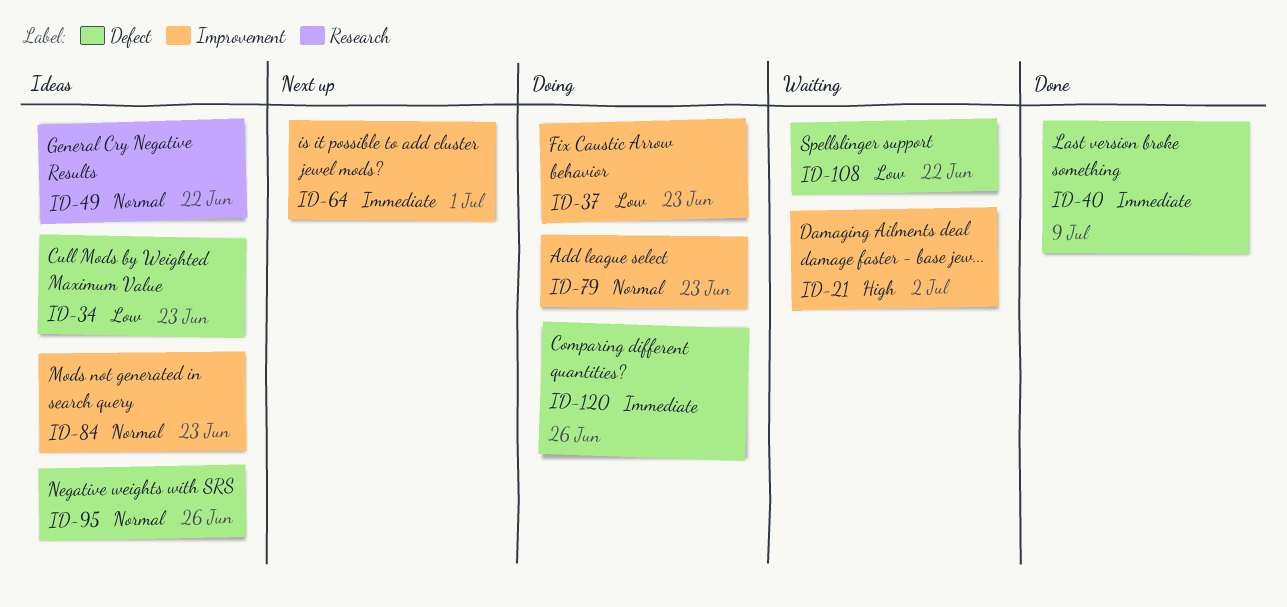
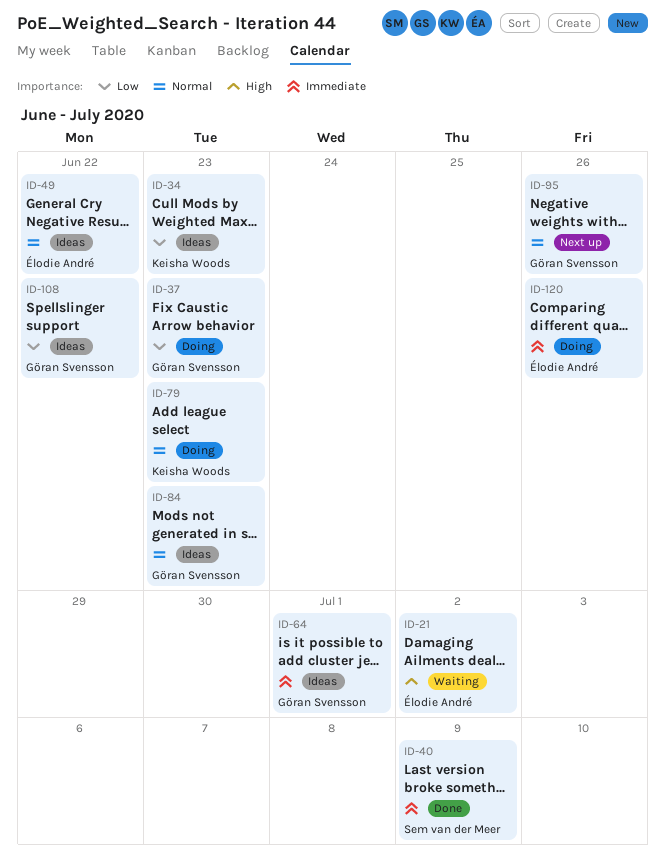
ID-64, status: Next up -> Ideas
ID-95, status: Ideas -> Next up
ID-108, status: Waiting -> Ideas

